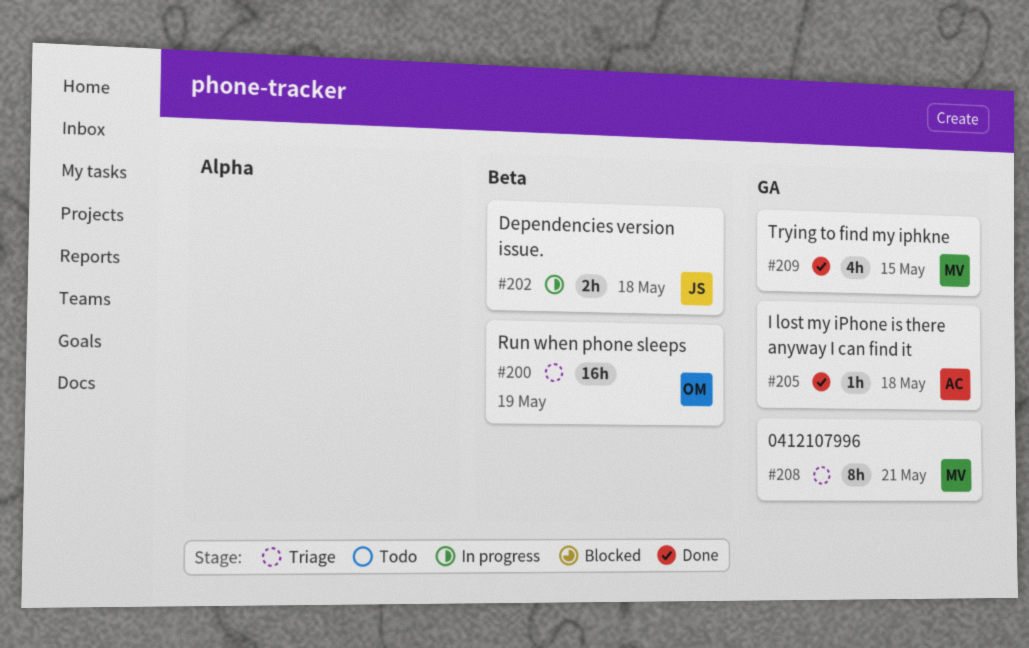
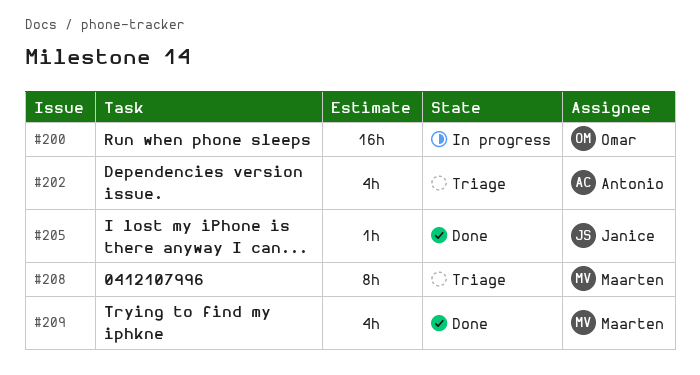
#200, status: Triage -> In progress
#202, status: In progress -> Triage
#202, owner: Janice -> Antonio
#202, estimate: 2h -> 4h
#205, owner: Antonio -> Janice

